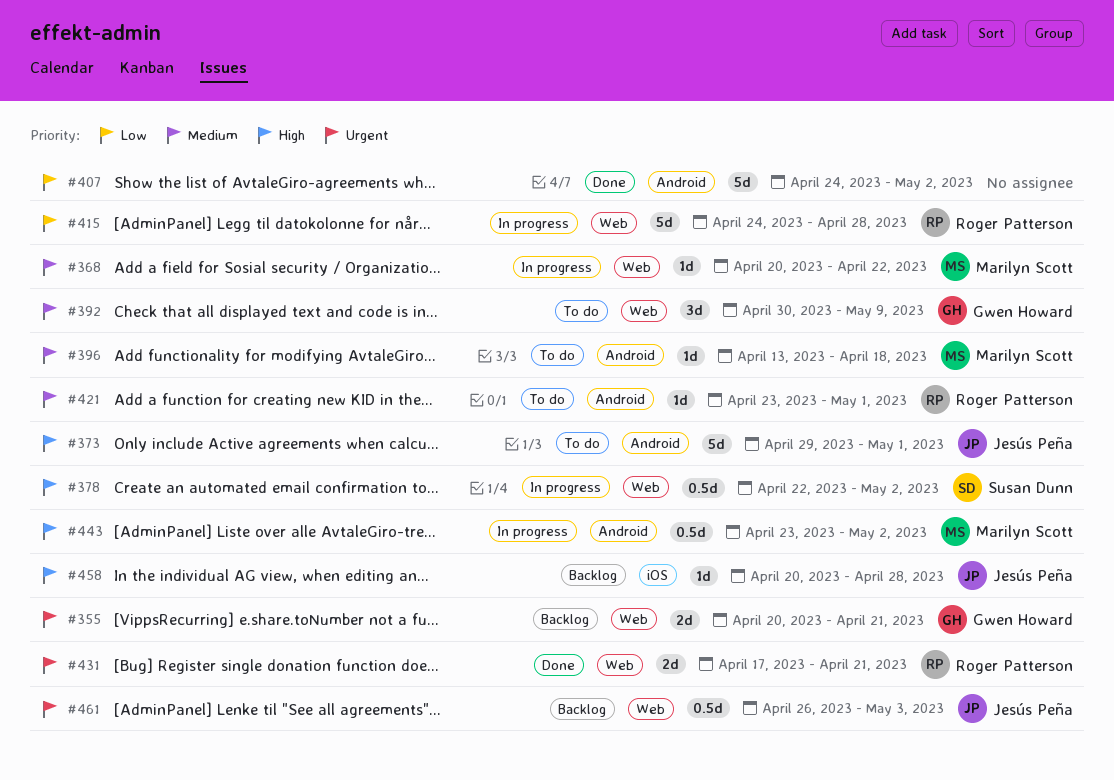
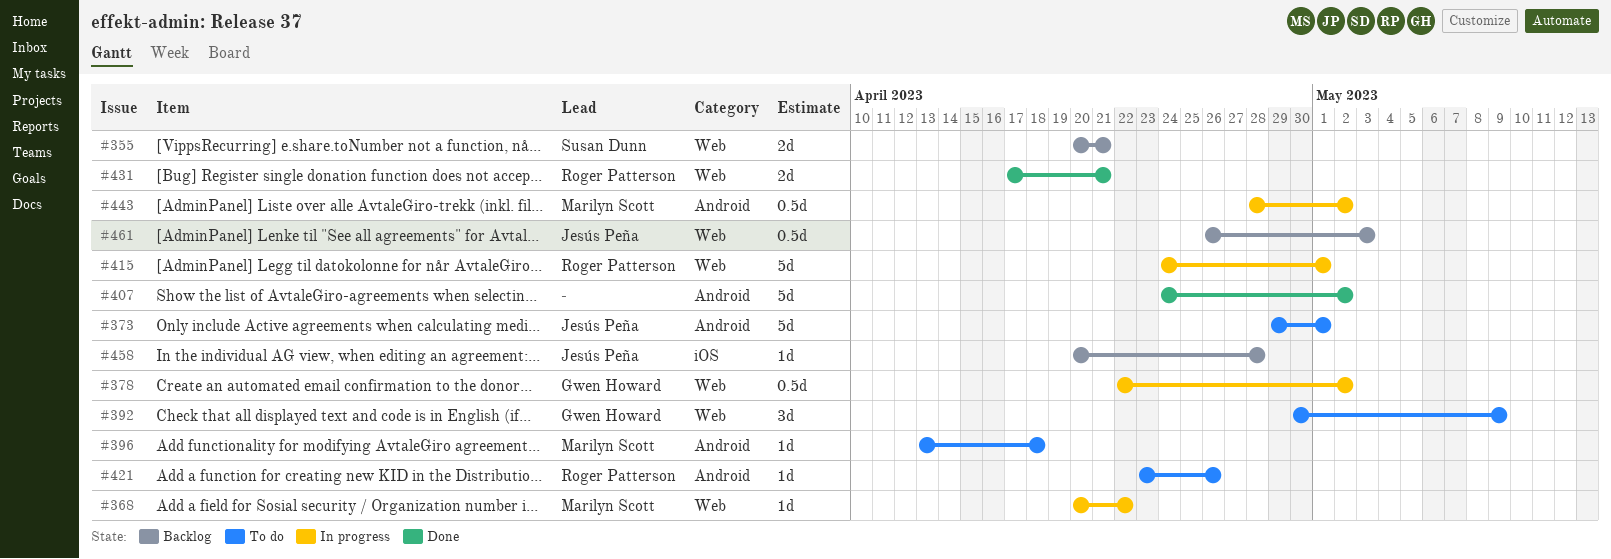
#355, owner: Gwen Howard -> Susan Dunn
#378, owner: Susan Dunn -> Gwen Howard
#415, due: Apr 28 -> May 1
#421, due: May 1 -> Apr 26
#443, start: Apr 23 -> Apr 28

